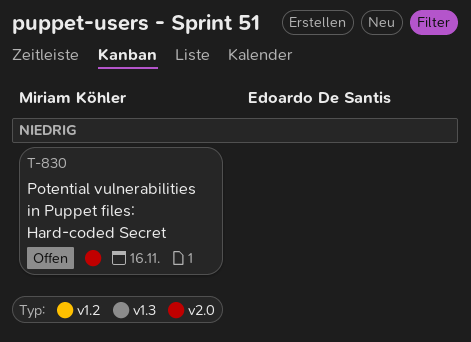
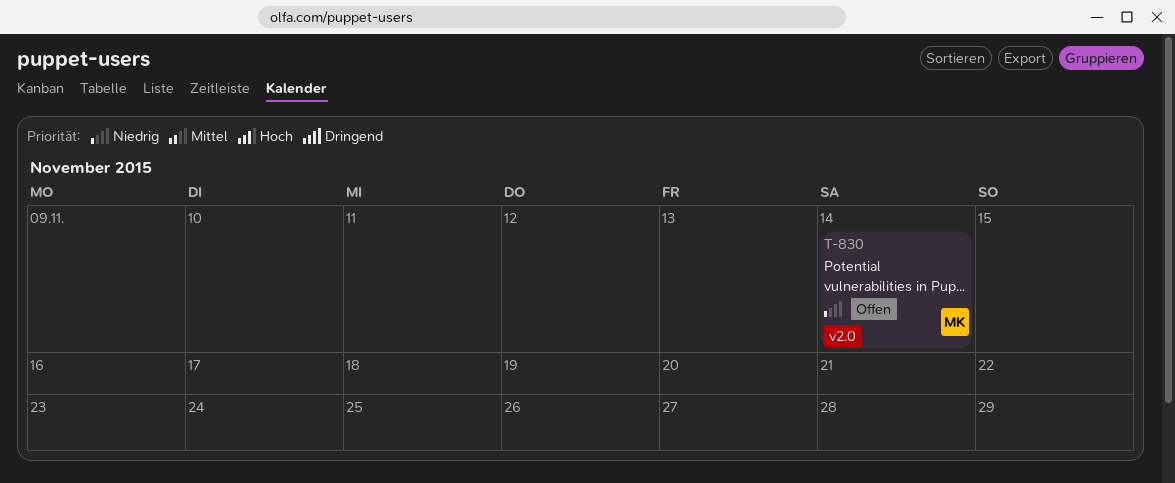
T-830, due: Nov 16 -> Nov 14

